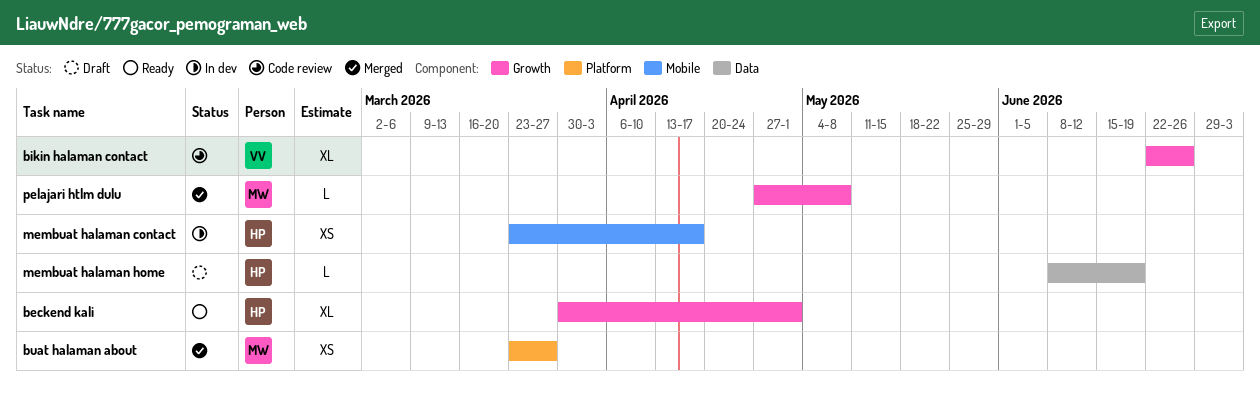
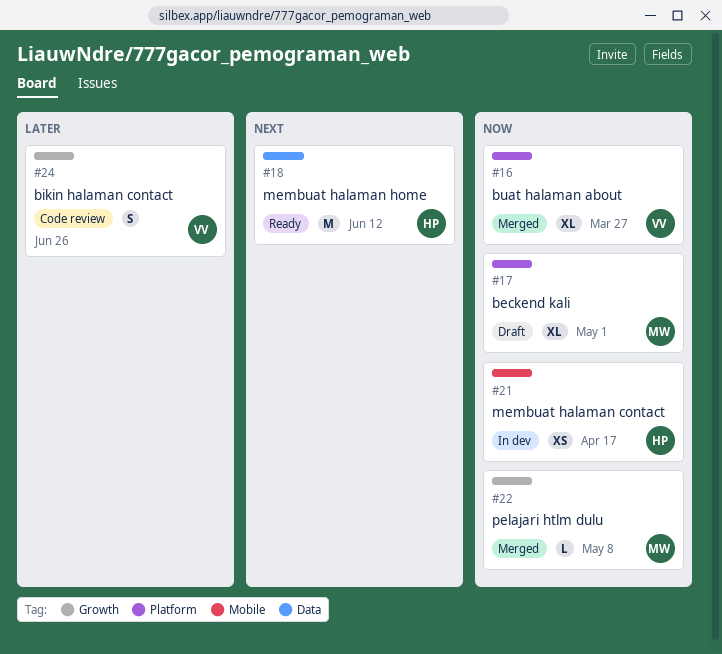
beckend kali, status: Ready -> Draft
beckend kali, owner: HP -> MW
beckend kali, label: Growth -> Platform
bikin halaman contact, estimate: XL -> S
buat halaman about, owner: MW -> VV
buat halaman about, estimate: XS -> XL
membuat halaman home, status: Draft -> Ready
membuat halaman home, estimate: L -> M
membuat halaman home, due: Jun 19 -> Jun 12

